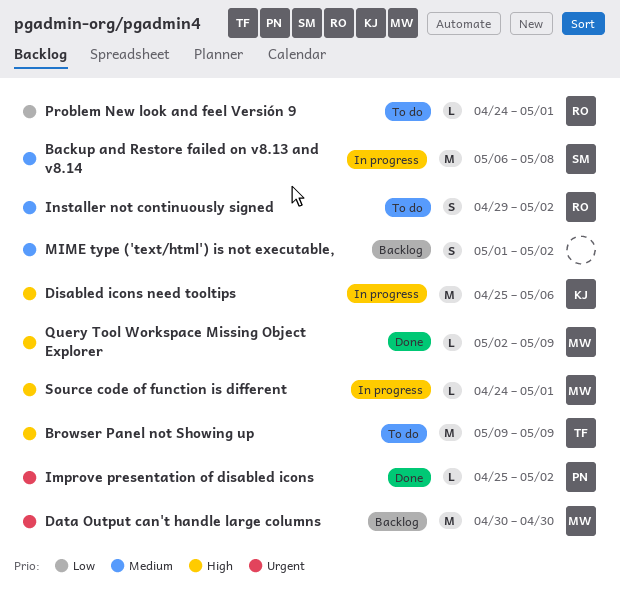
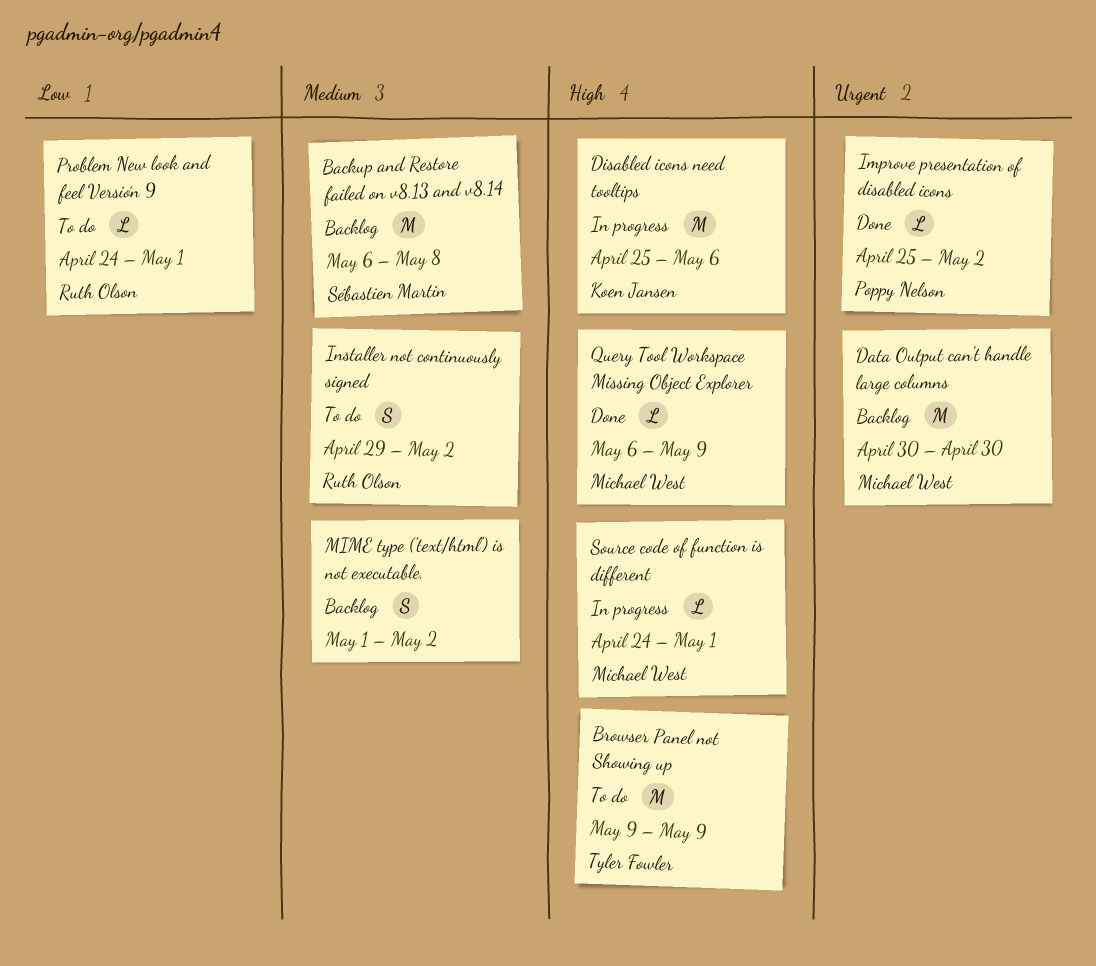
Backup and Restore failed on v8.13 and v8.14, status: In progress -> Backlog
Query Tool Workspace Missing Object Explorer, start: May 2 -> May 6

